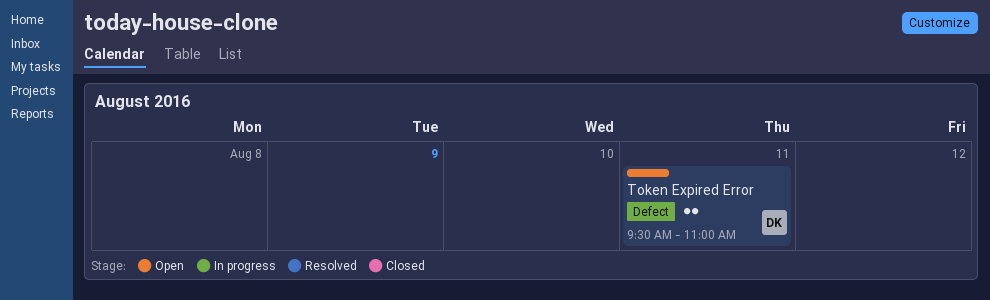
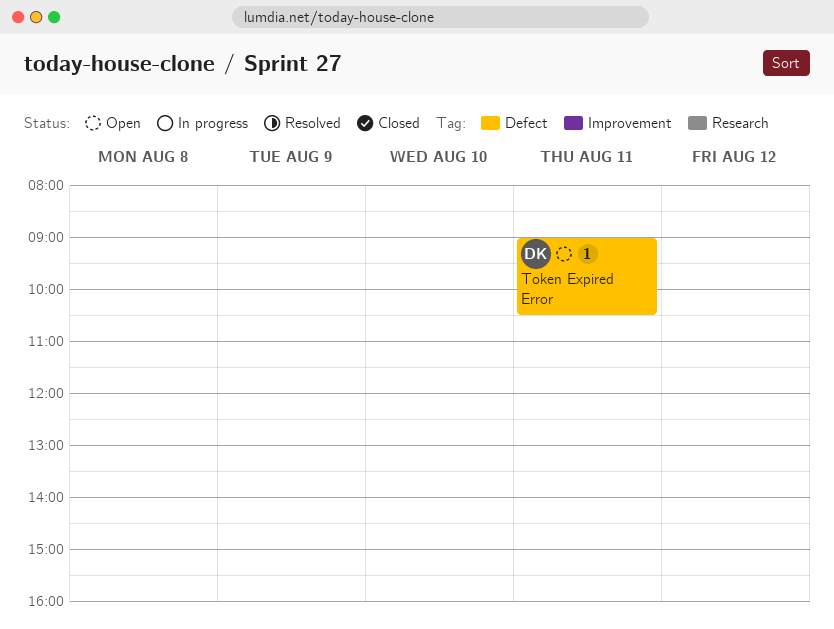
Token Expired Error, estimate: 2 -> 1
Token Expired Error, begins: 09:30 -> 09:00
Token Expired Error, ends: 11:00 -> 10:30

